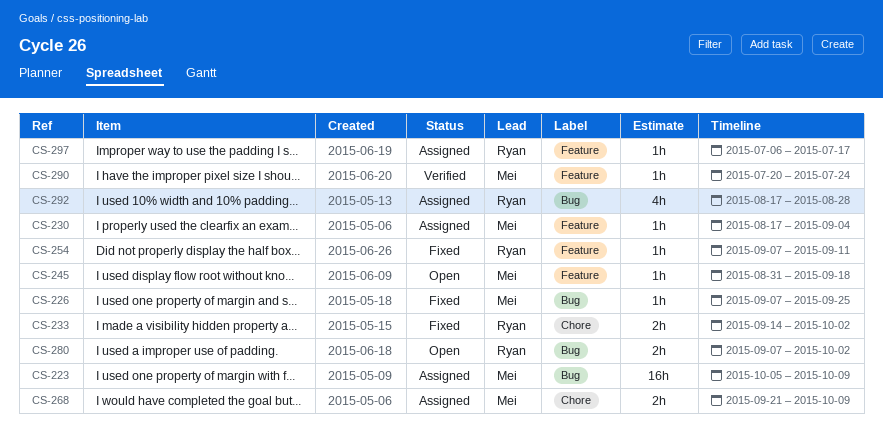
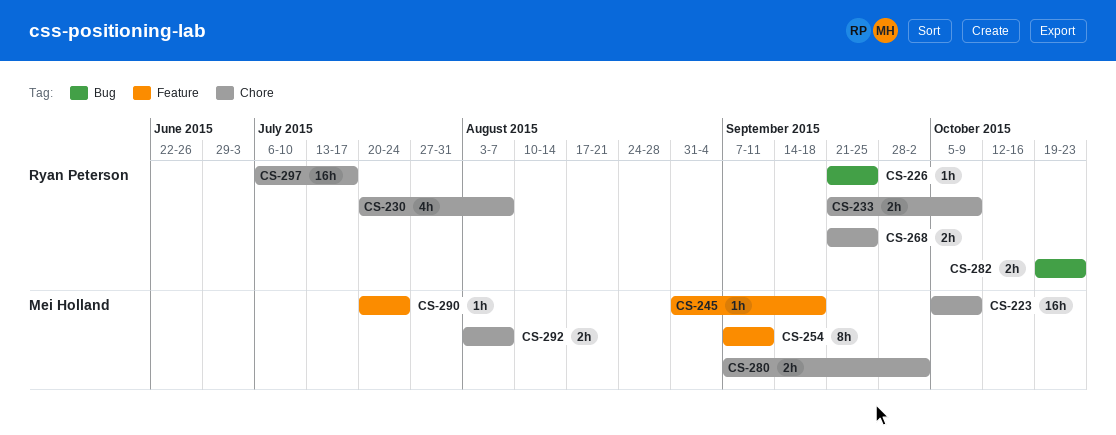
CS-223, label: Bug -> Chore
CS-226, owner: Mei Holland -> Ryan Peterson
CS-226, start: Sep 7 -> Sep 21
CS-230, owner: Mei Holland -> Ryan Peterson
CS-230, label: Feature -> Chore
CS-230, estimate: 1h -> 4h
CS-230, start: Aug 17 -> Jul 20
CS-230, due: Sep 4 -> Aug 7
CS-233, start: Sep 14 -> Sep 21
CS-233, due: Oct 2 -> Oct 9
CS-254, owner: Ryan Peterson -> Mei Holland
CS-254, estimate: 1h -> 8h
CS-268, owner: Mei Holland -> Ryan Peterson
CS-268, due: Oct 9 -> Sep 25
CS-280, owner: Ryan Peterson -> Mei Holland
CS-280, label: Bug -> Chore
CS-282: none -> present
CS-292, owner: Ryan Peterson -> Mei Holland
CS-292, label: Bug -> Chore
CS-292, estimate: 4h -> 2h
CS-292, start: Aug 17 -> Aug 3
CS-292, due: Aug 28 -> Aug 7
CS-297, label: Feature -> Chore
CS-297, estimate: 1h -> 16h

